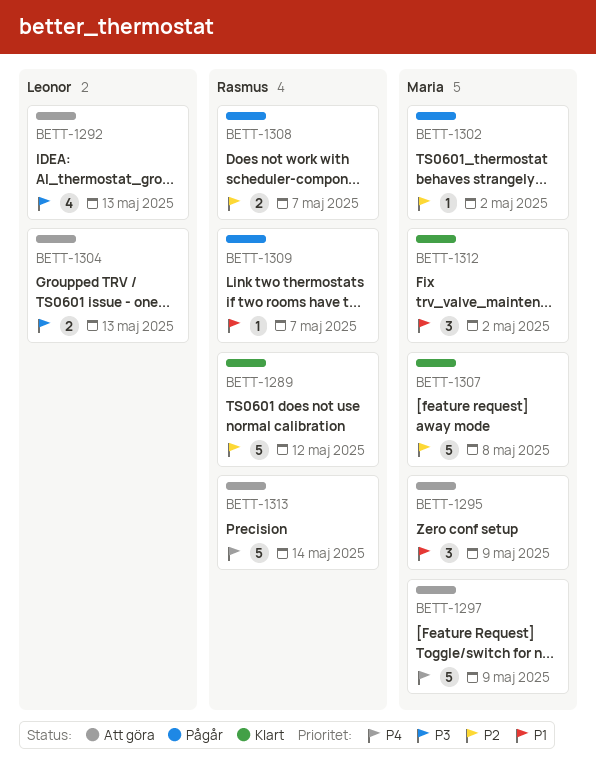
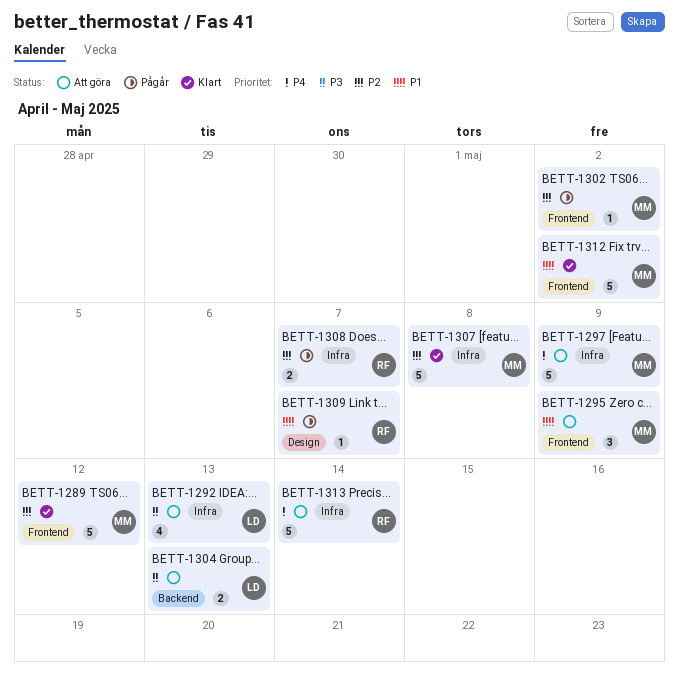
BETT-1289, owner: Rasmus -> Maria
BETT-1312, estimate: 3 -> 5

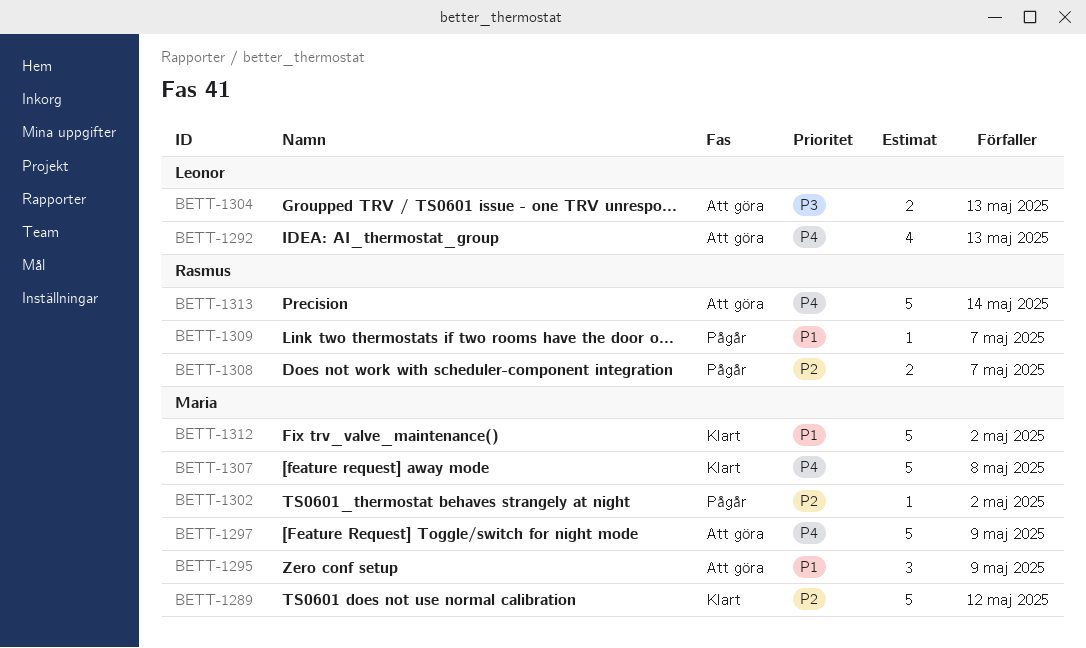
BETT-1292, priority: P3 -> P4
BETT-1307, priority: P2 -> P4

